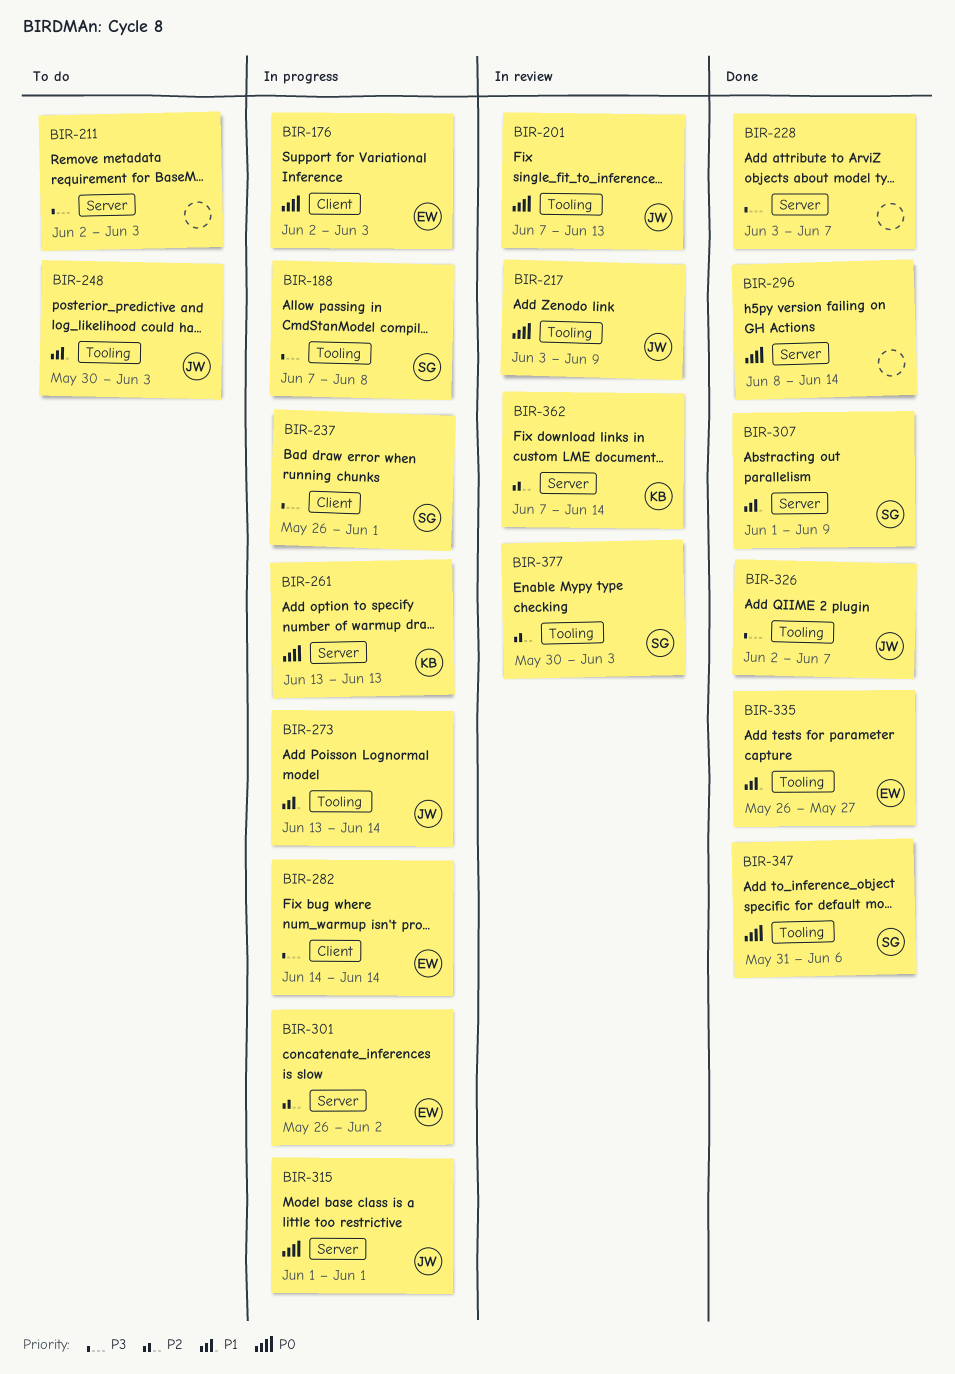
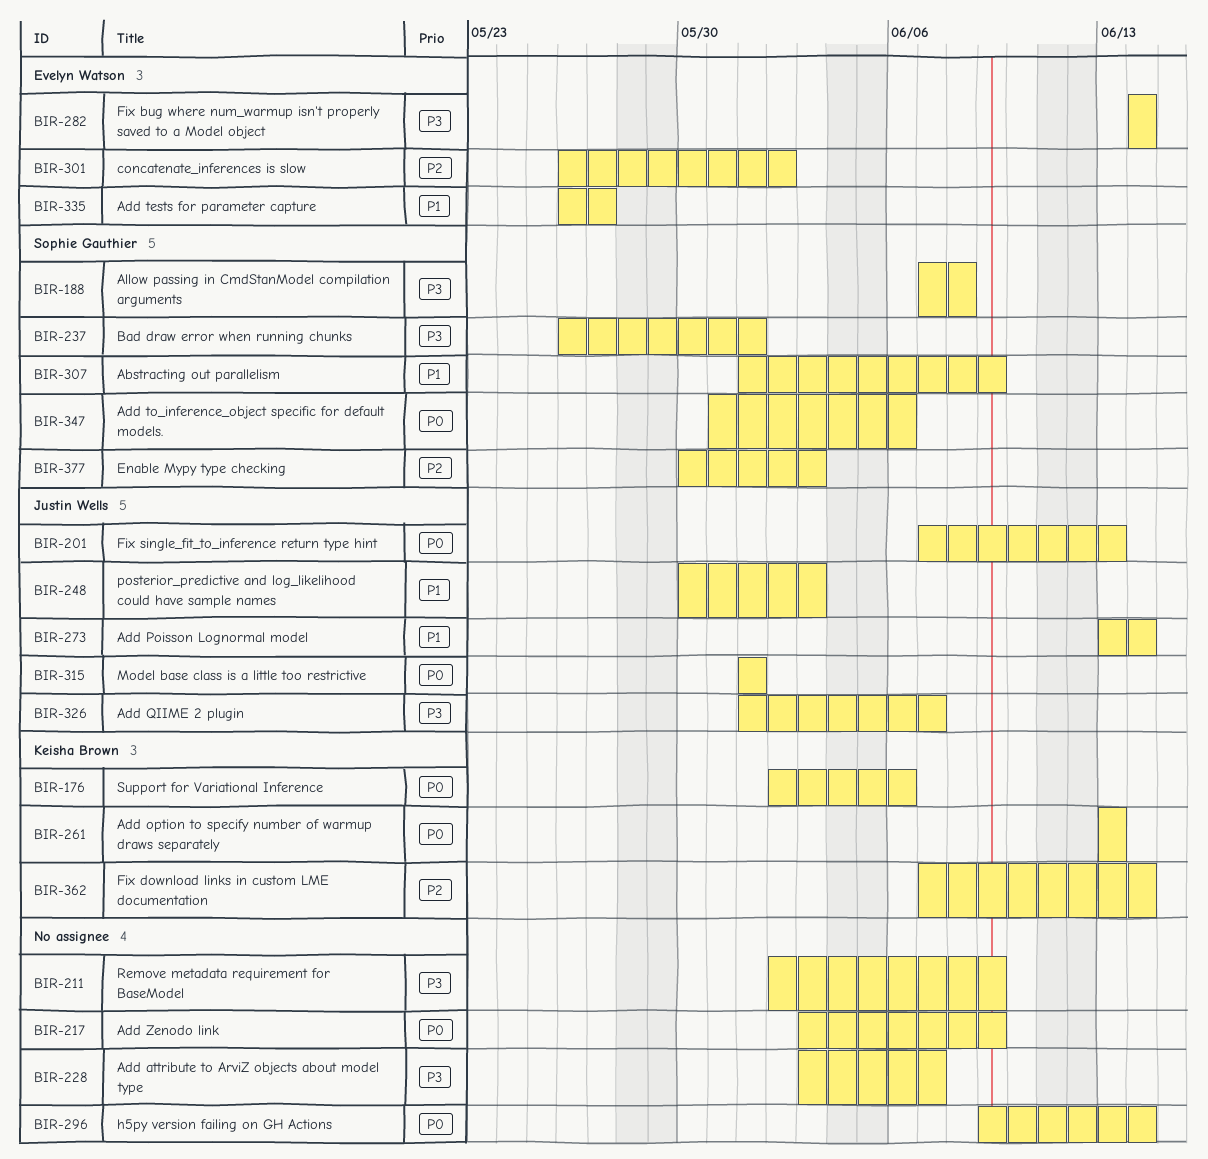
BIR-176, owner: Evelyn Watson -> Keisha Brown
BIR-176, due: Jun 3 -> Jun 6
BIR-211, due: Jun 3 -> Jun 9
BIR-217, owner: Justin Wells -> none
BIR-296, start: Jun 8 -> Jun 9
BIR-326, start: Jun 2 -> Jun 1

